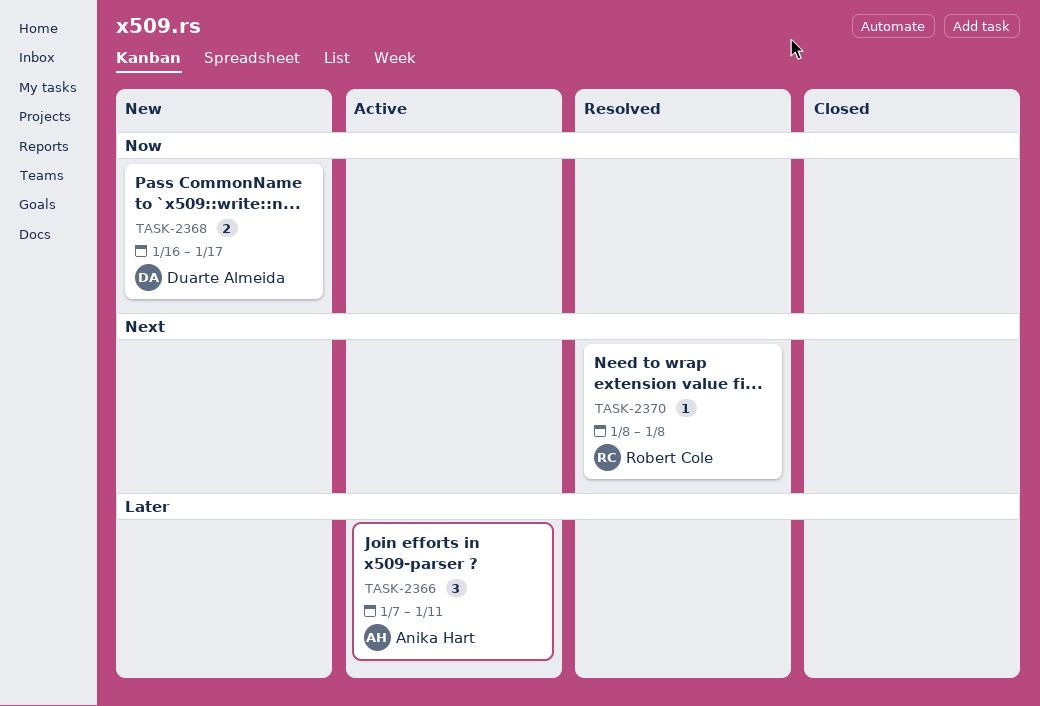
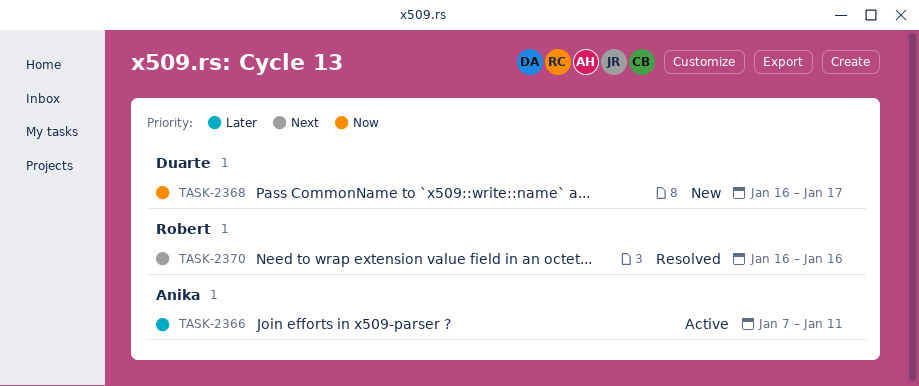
TASK-2370, start: Jan 8 -> Jan 16
TASK-2370, due: Jan 8 -> Jan 16

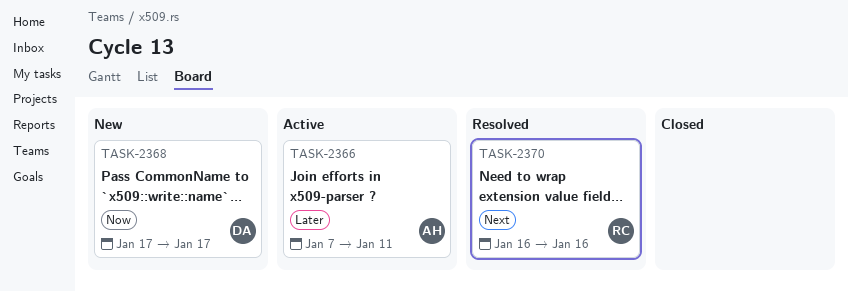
TASK-2368, start: Jan 16 -> Jan 17

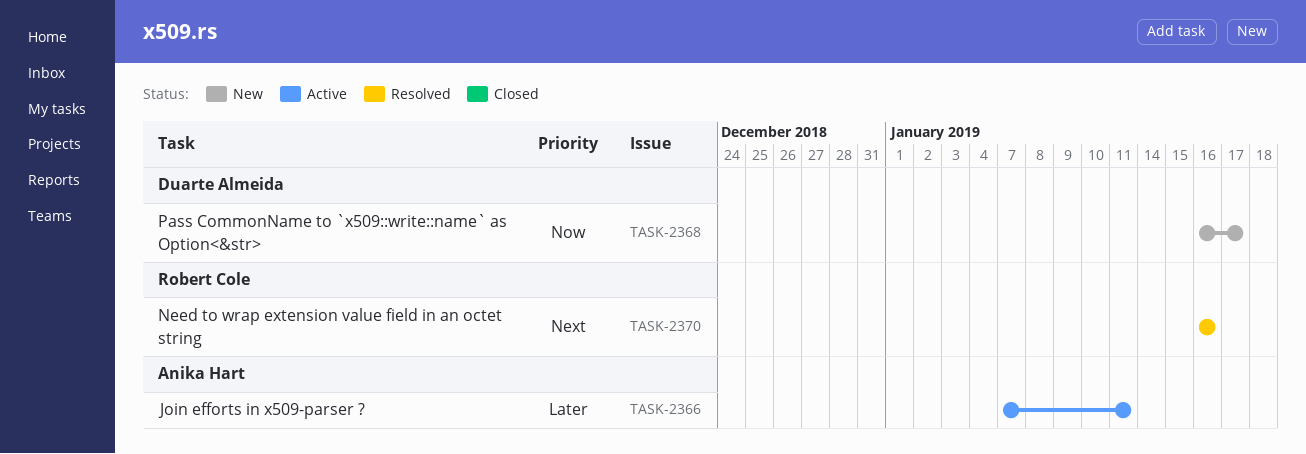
TASK-2368, start: Jan 17 -> Jan 16

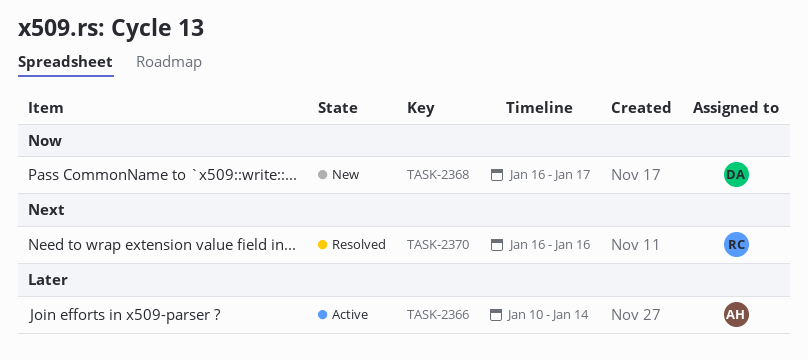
TASK-2366, start: Jan 7 -> Jan 10
TASK-2366, due: Jan 11 -> Jan 14

